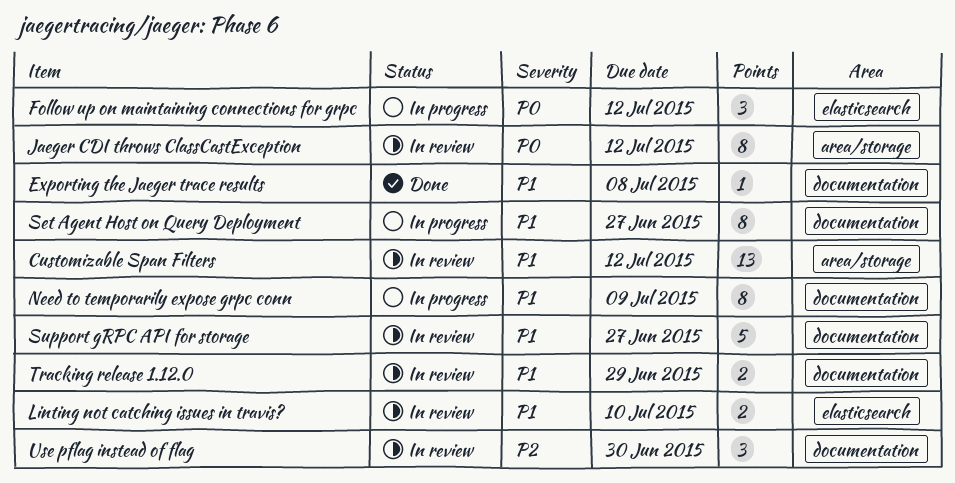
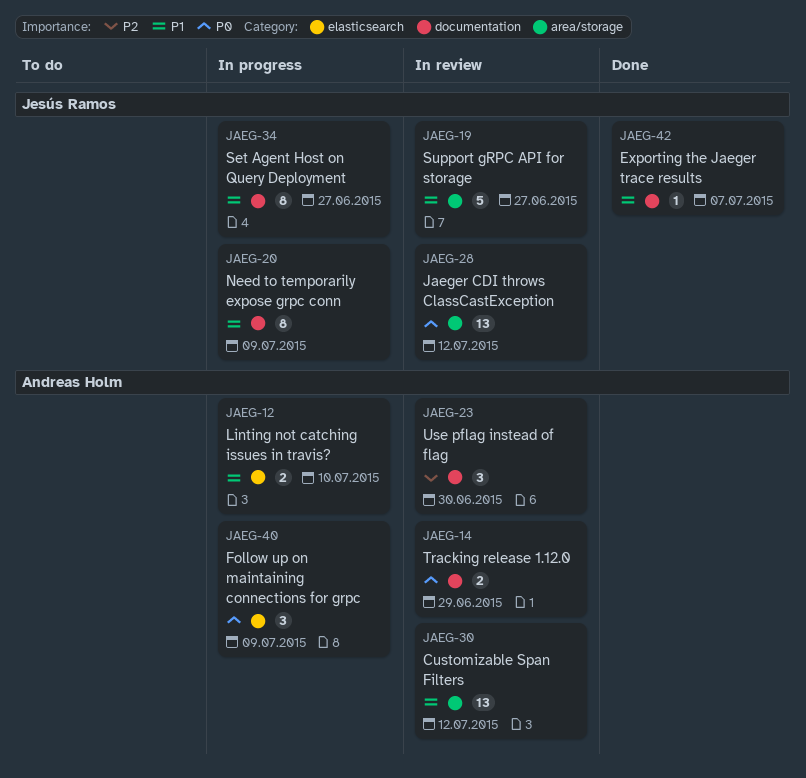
Exporting the Jaeger trace results, due: Jul 8 -> Jul 7
Follow up on maintaining connections for grpc, due: Jul 12 -> Jul 9
Jaeger CDI throws ClassCastException, estimate: 8 -> 13
Linting not catching issues in travis?, status: In review -> In progress
Support gRPC API for storage, label: documentation -> area/storage
Tracking release 1.12.0, priority: P1 -> P0

